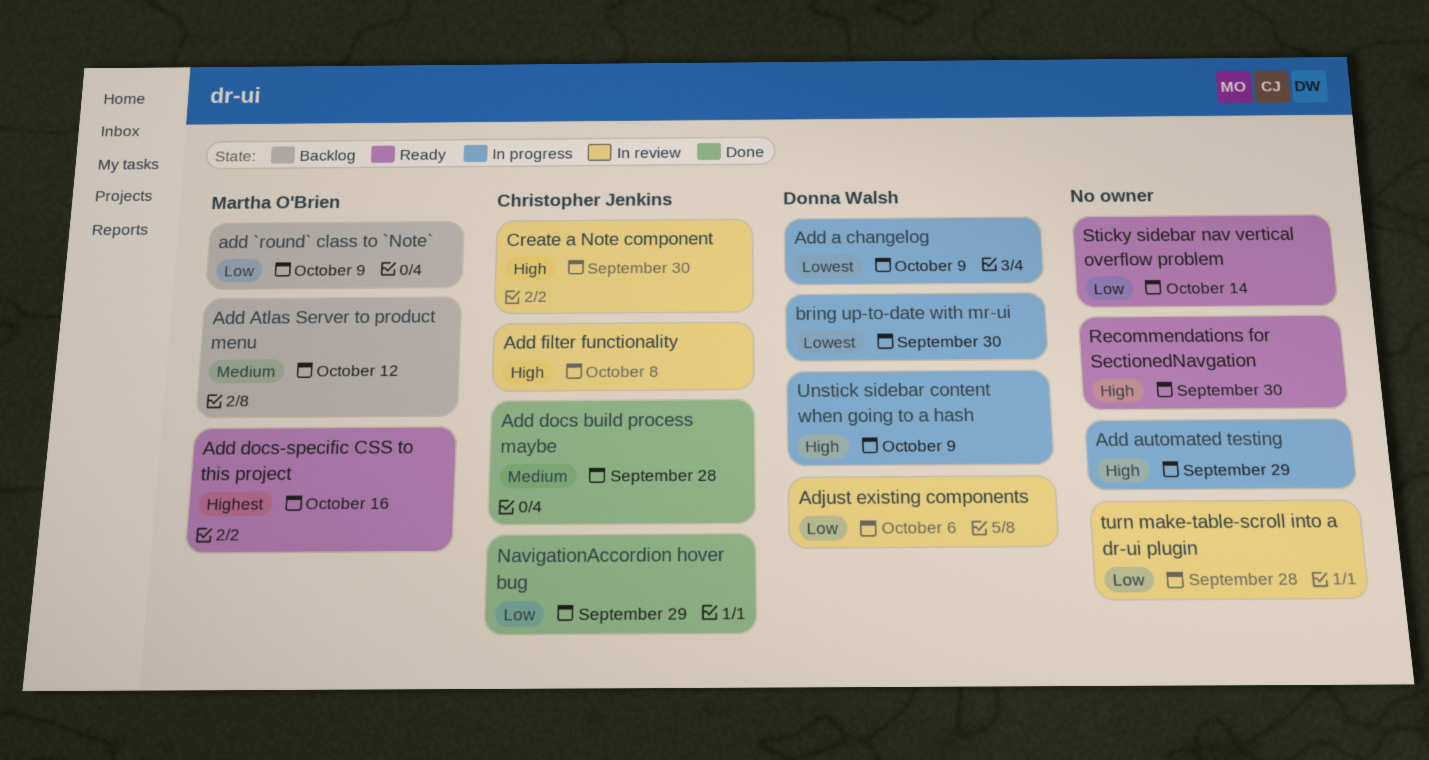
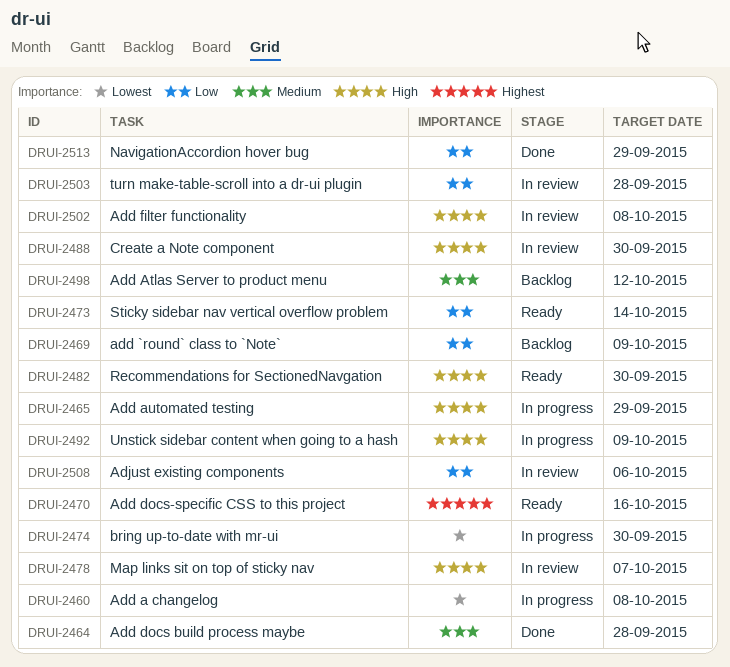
Add a changelog, due: Oct 9 -> Oct 8
Map links sit on top of sticky nav: none -> present

